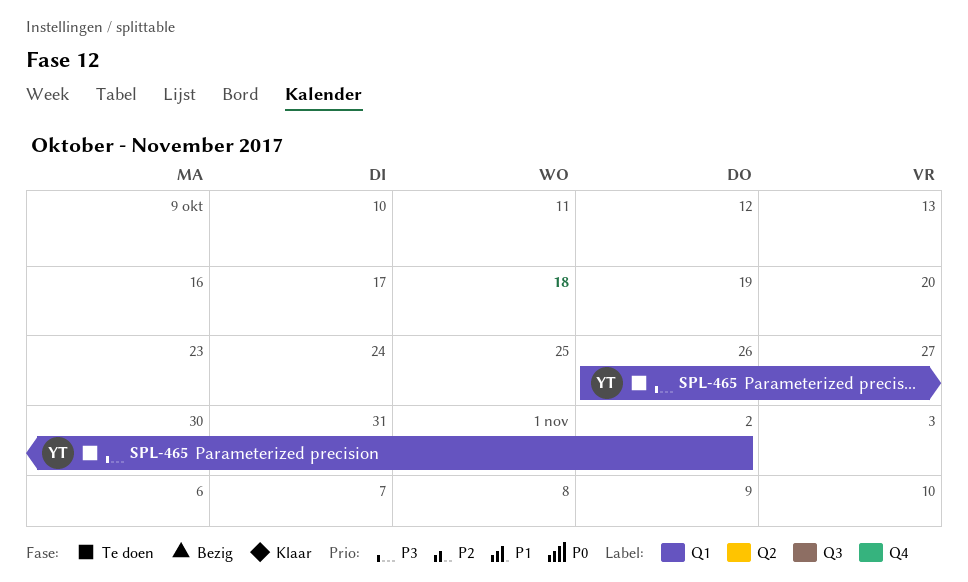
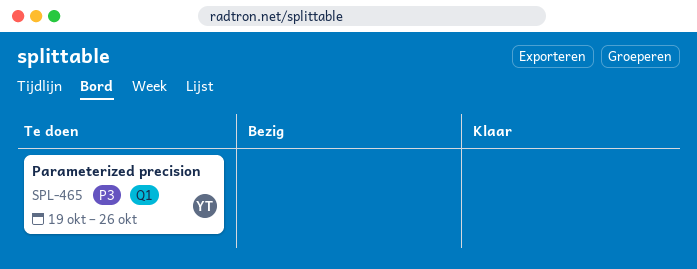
SPL-465, start: Oct 26 -> Oct 19
SPL-465, due: Nov 2 -> Oct 26

